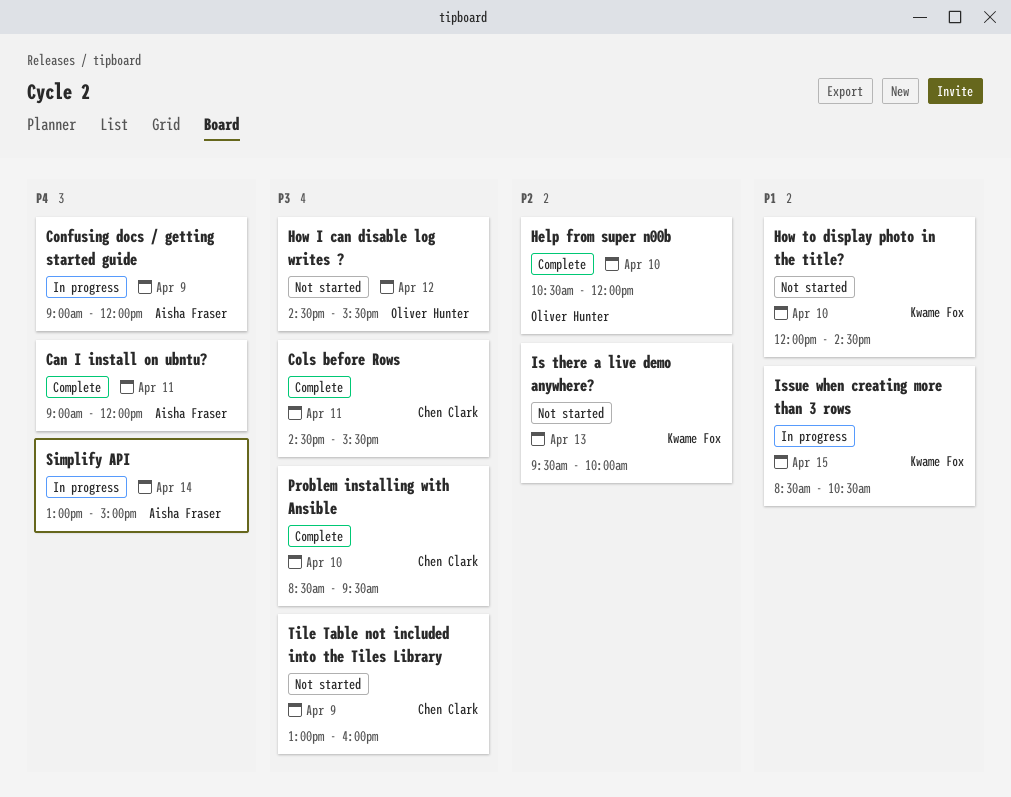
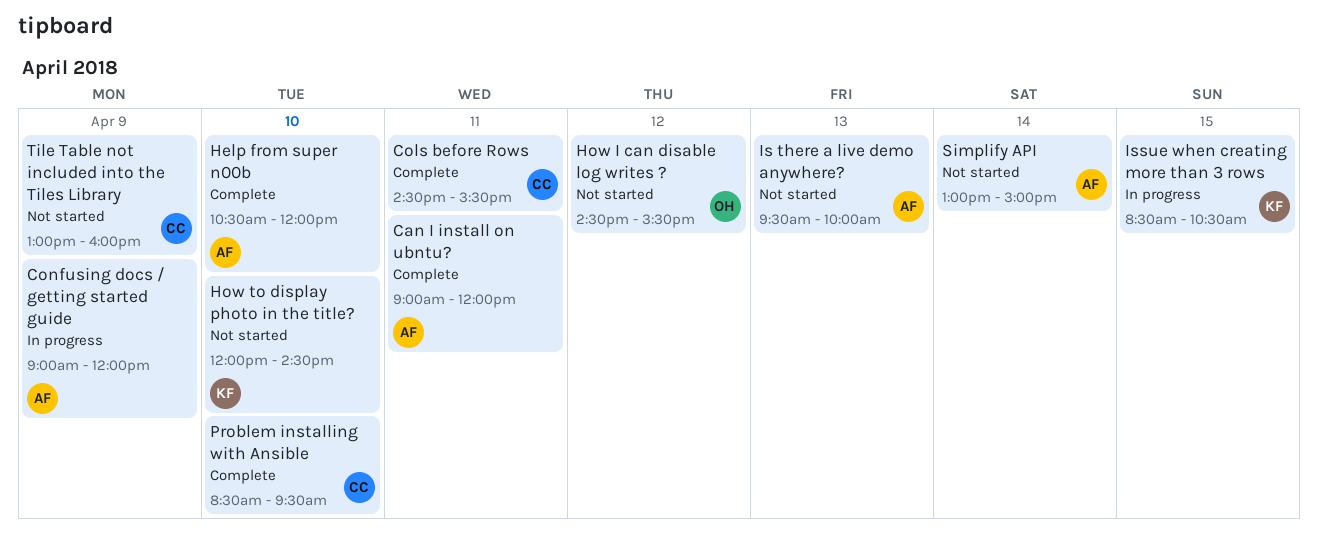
Help from super n00b, owner: Oliver Hunter -> Aisha Fraser
Is there a live demo anywhere?, owner: Kwame Fox -> Aisha Fraser
Simplify API, status: In progress -> Not started

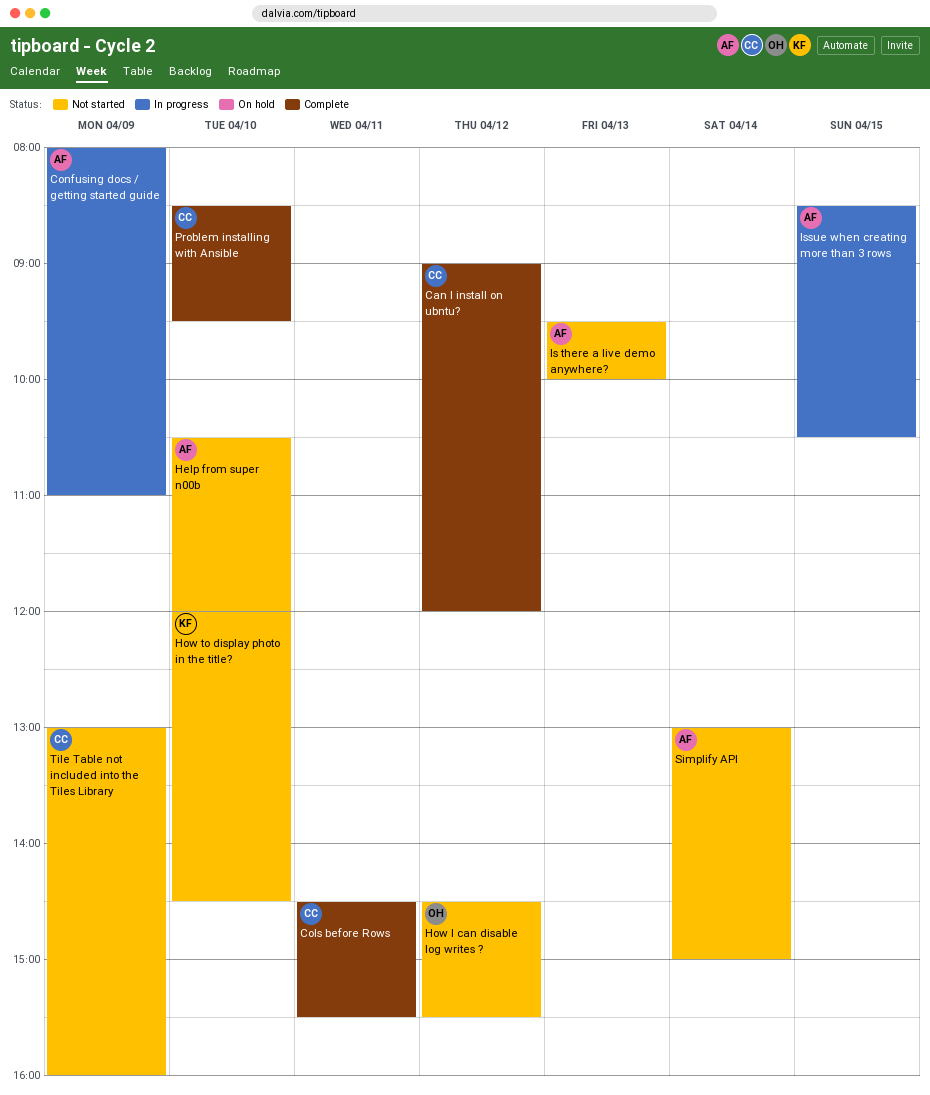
Can I install on ubntu?, owner: AF -> CC
Can I install on ubntu?, day: Apr 11 -> Apr 12
Confusing docs / getting started guide, begins: 09:00 -> 08:00
Confusing docs / getting started guide, ends: 12:00 -> 11:00
Help from super n00b, status: Complete -> Not started
Issue when creating more than 3 rows, owner: KF -> AF

